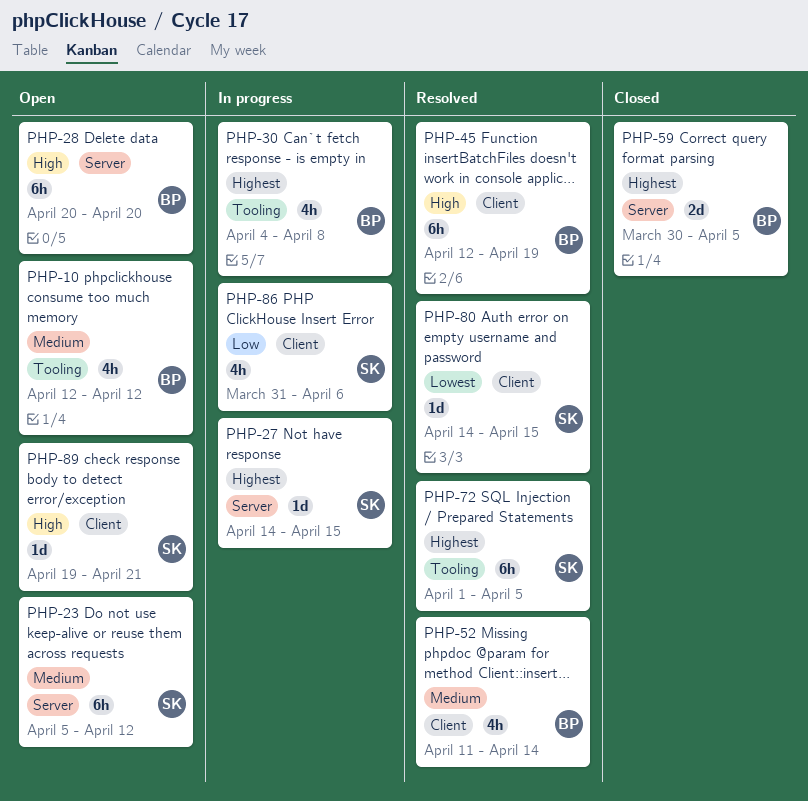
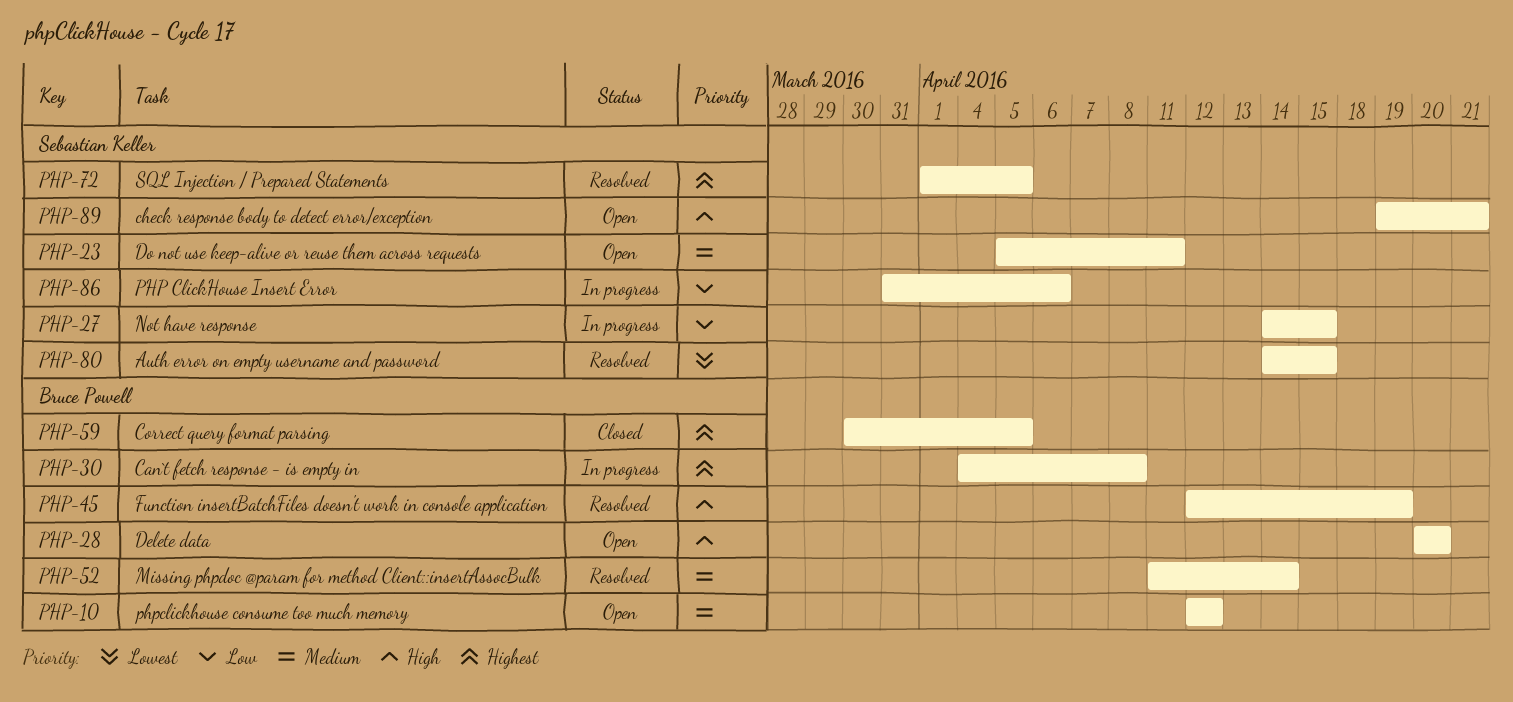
PHP-23, due: Apr 12 -> Apr 11
PHP-27, priority: Highest -> Low

